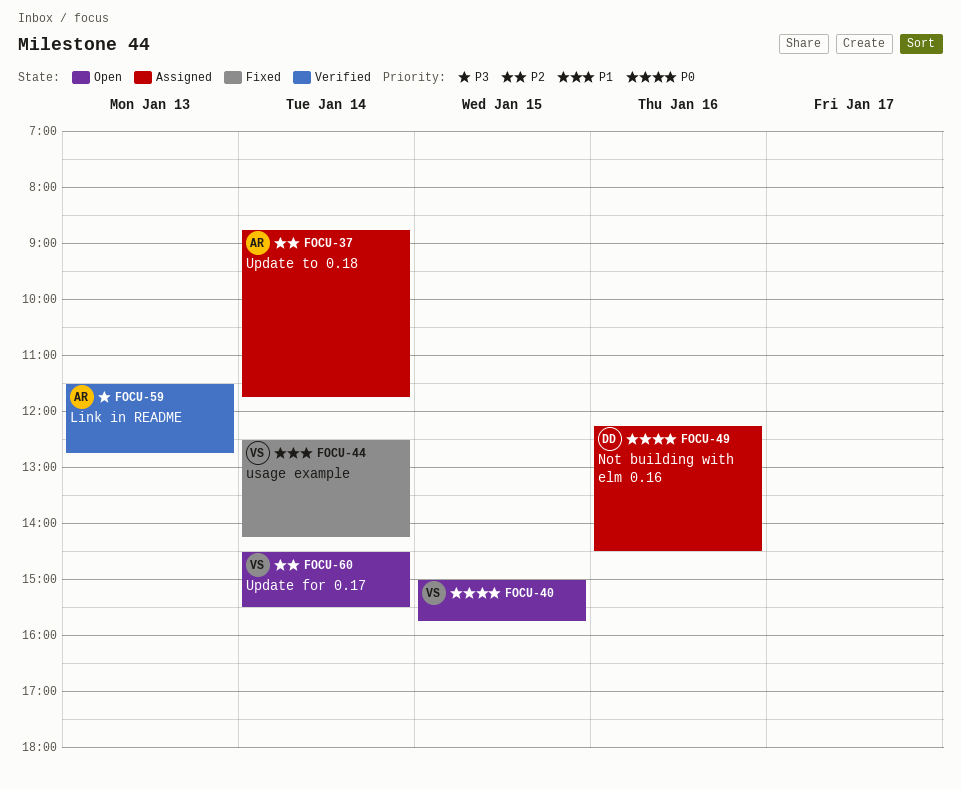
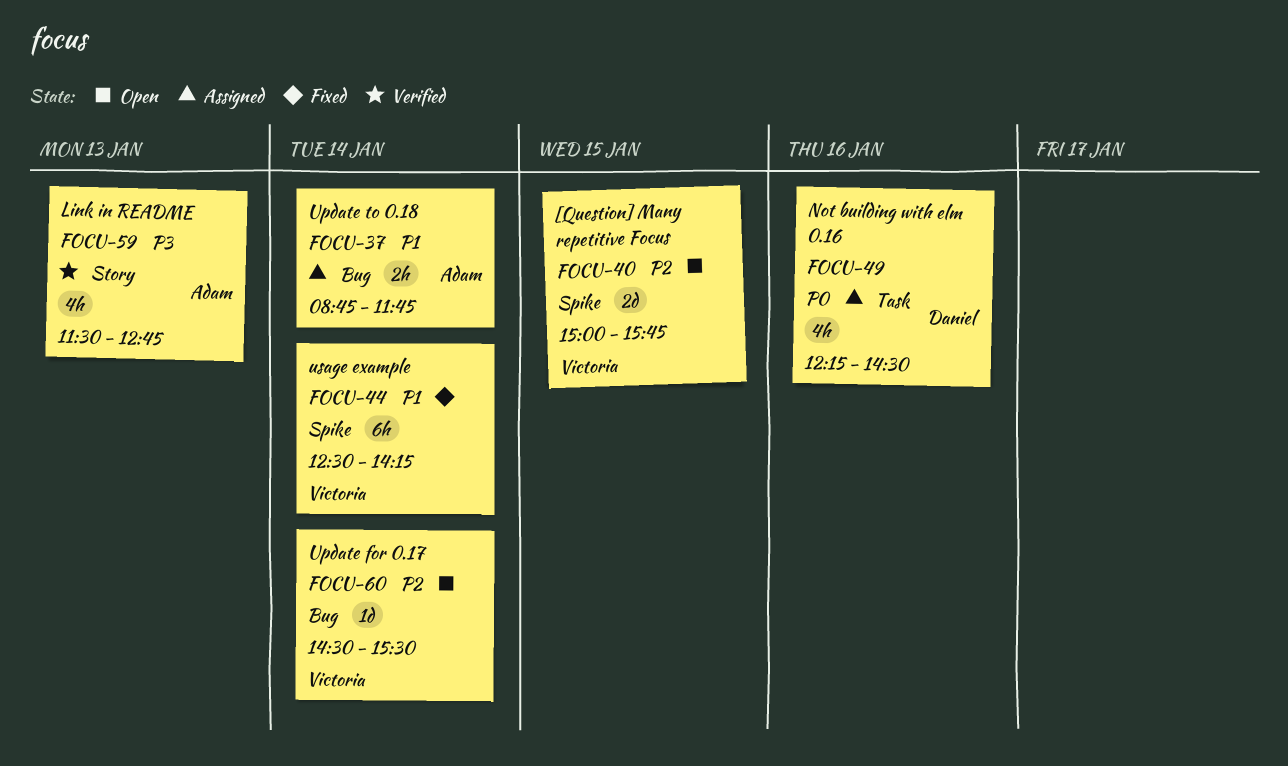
FOCU-37, priority: P2 -> P1
FOCU-40, priority: P0 -> P2

